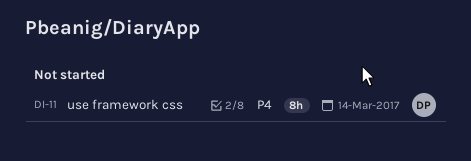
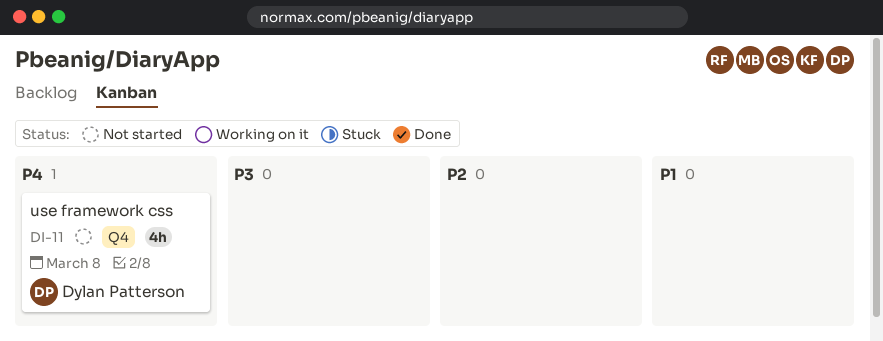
DI-11, estimate: 8h -> 4h
DI-11, due: Mar 14 -> Mar 8

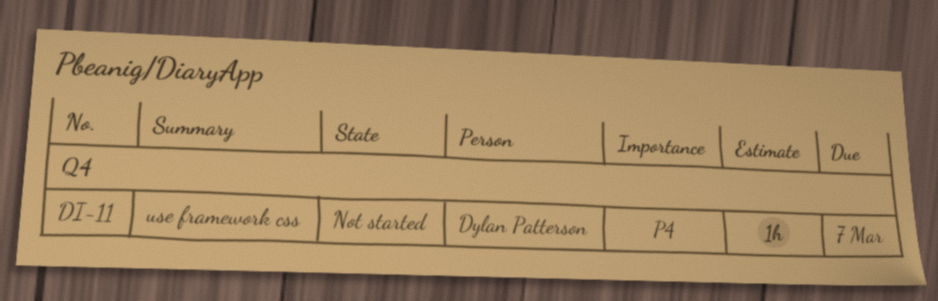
DI-11, estimate: 4h -> 1h
DI-11, due: Mar 8 -> Mar 7

